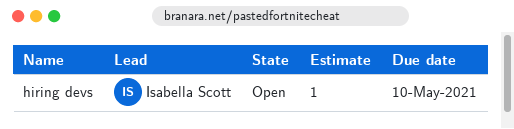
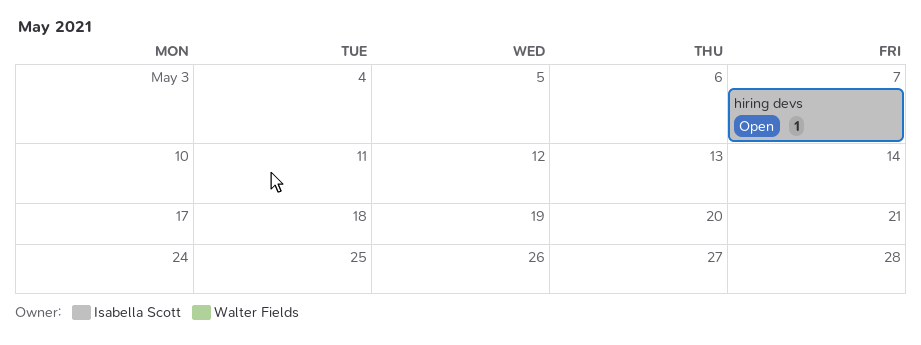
hiring devs, due: May 10 -> May 7

